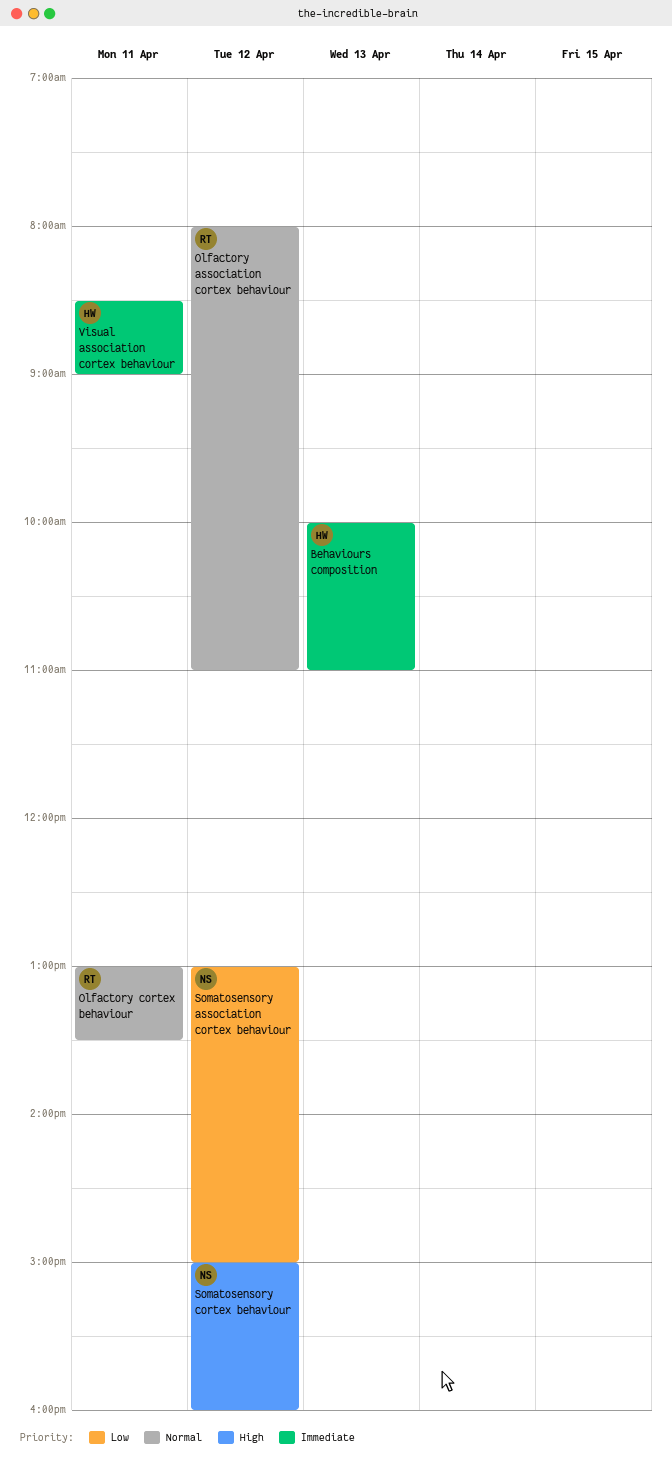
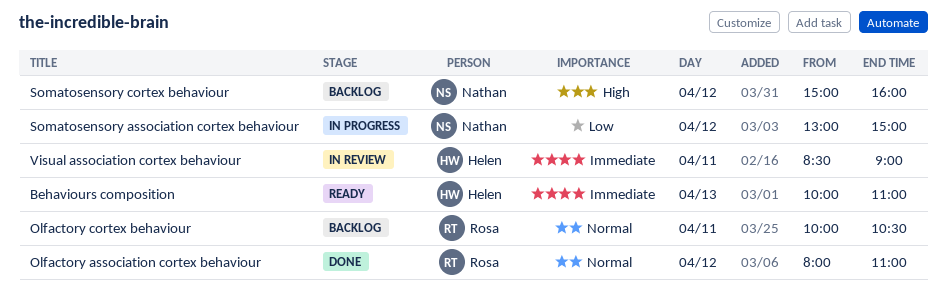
Olfactory cortex behaviour, begins: 13:00 -> 10:00
Olfactory cortex behaviour, ends: 13:30 -> 10:30

